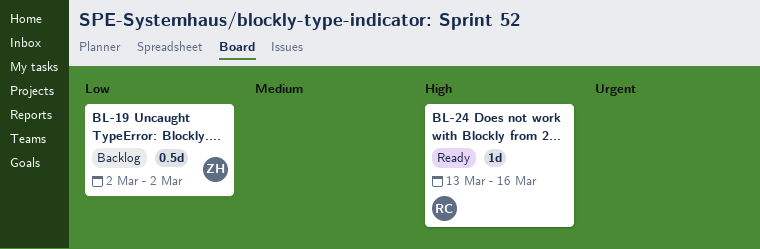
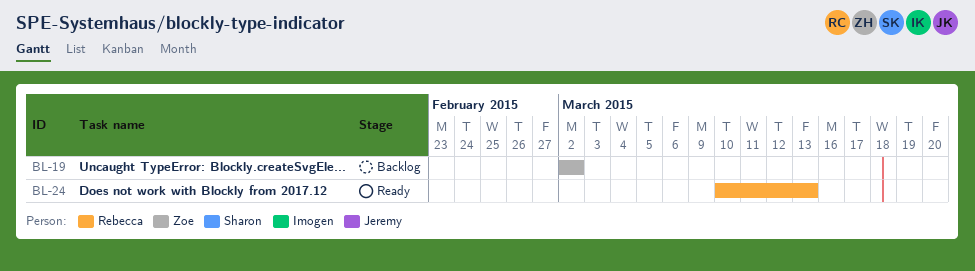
BL-24, start: Mar 13 -> Mar 10
BL-24, due: Mar 16 -> Mar 13

